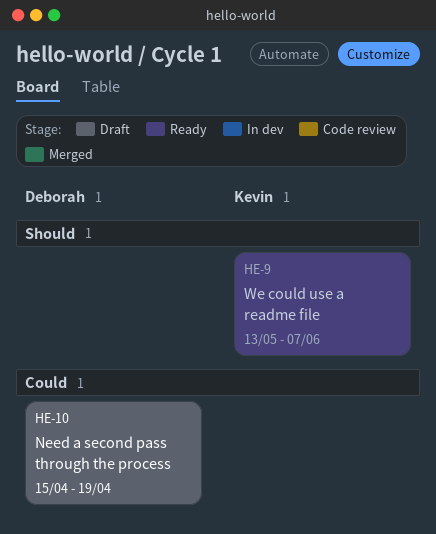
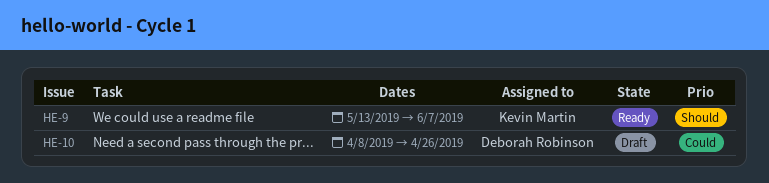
HE-10, start: Apr 15 -> Apr 8
HE-10, due: Apr 19 -> Apr 26

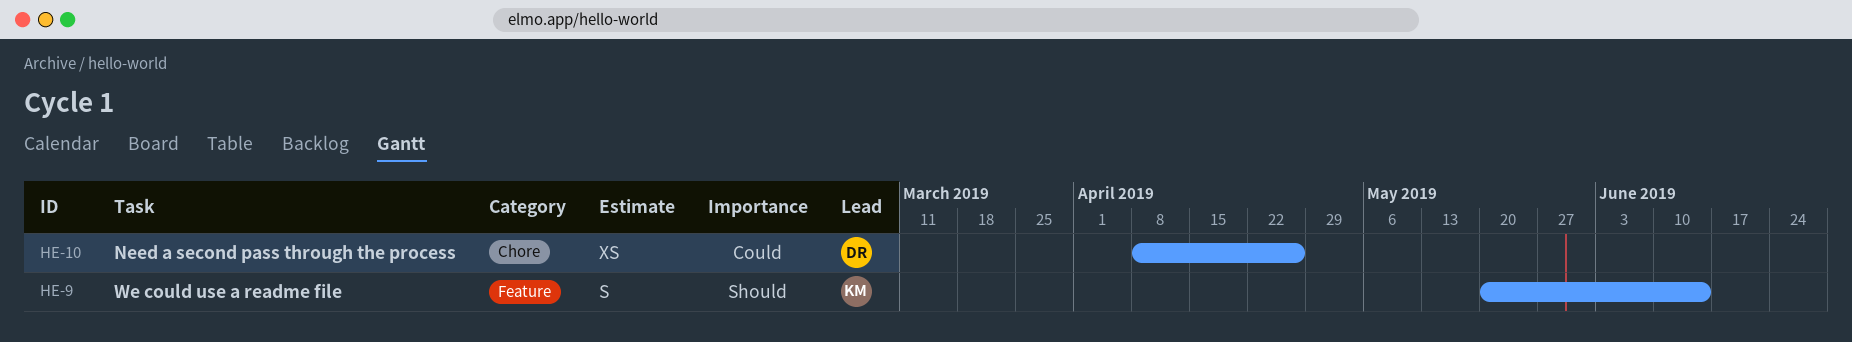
HE-9, start: May 13 -> May 20
HE-9, due: Jun 7 -> Jun 14

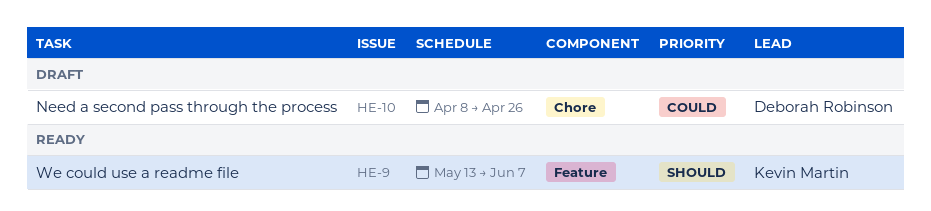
HE-9, start: May 20 -> May 13
HE-9, due: Jun 14 -> Jun 7

